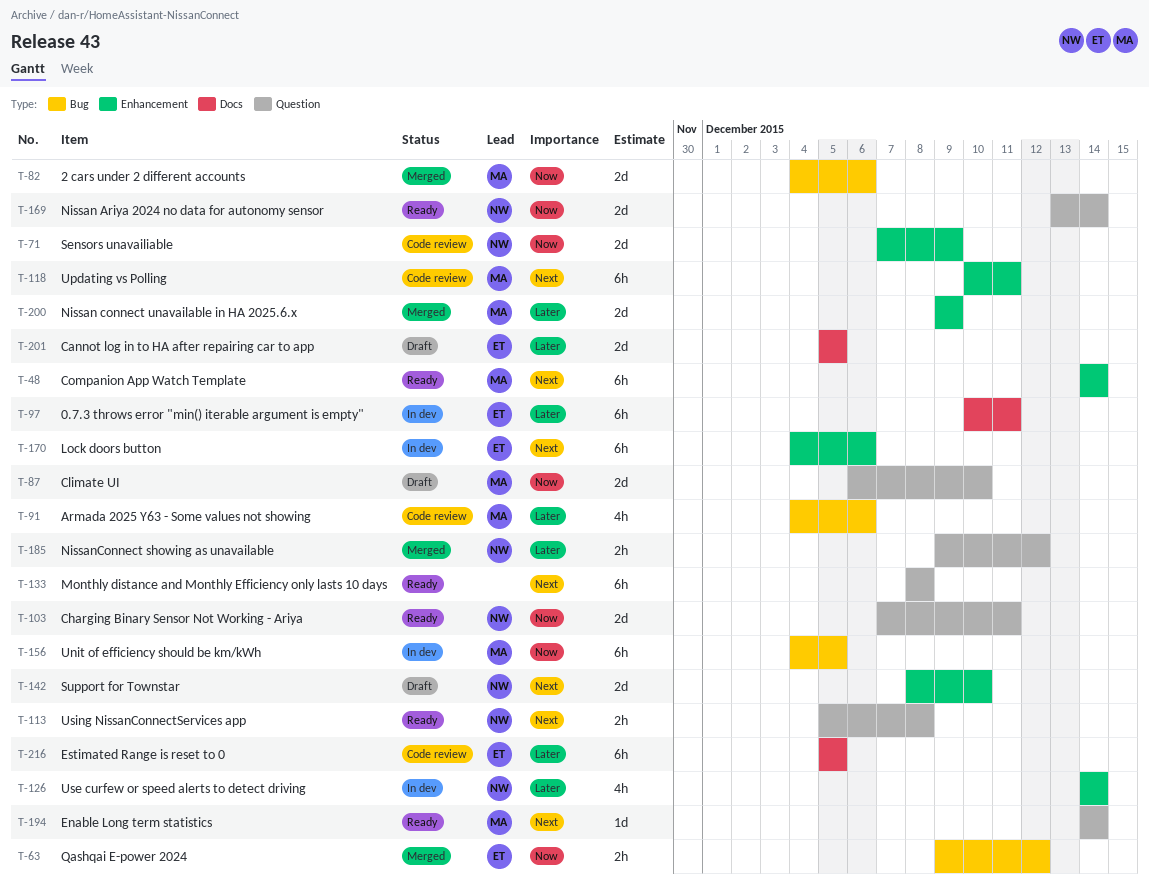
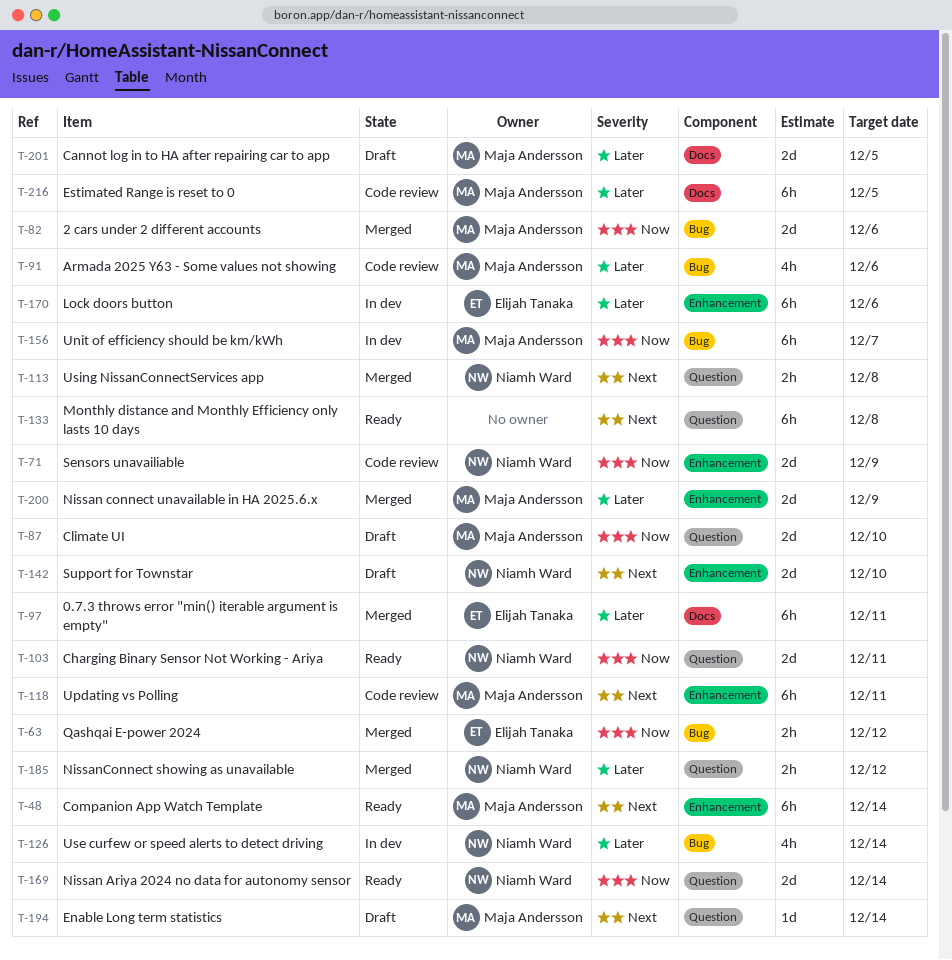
T-97, status: In dev -> Merged
T-113, status: Ready -> Merged
T-126, label: Enhancement -> Bug
T-156, due: Dec 5 -> Dec 7
T-170, priority: Next -> Later
T-194, status: Ready -> Draft
T-201, owner: Elijah Tanaka -> Maja Andersson
T-216, owner: Elijah Tanaka -> Maja Andersson

